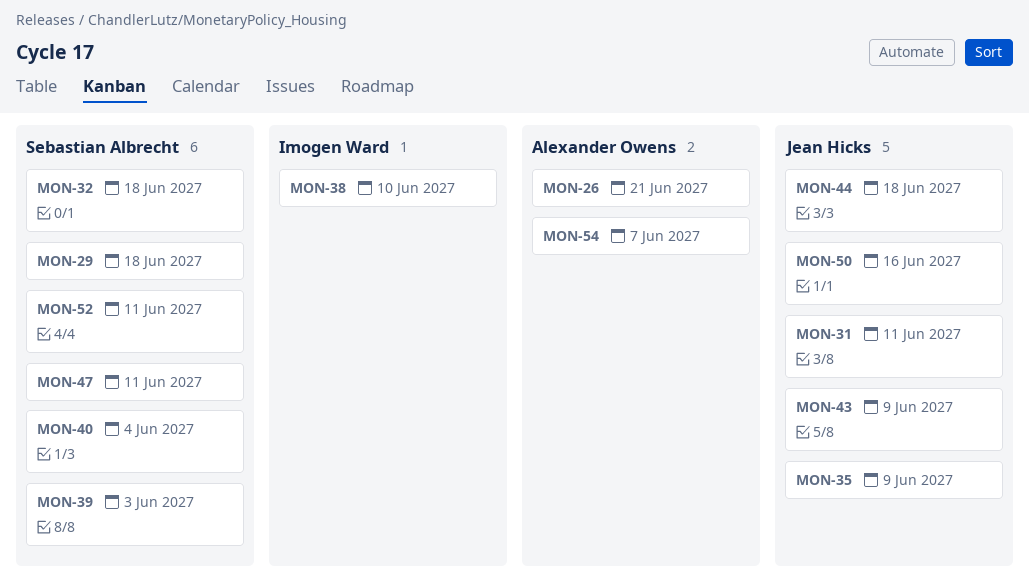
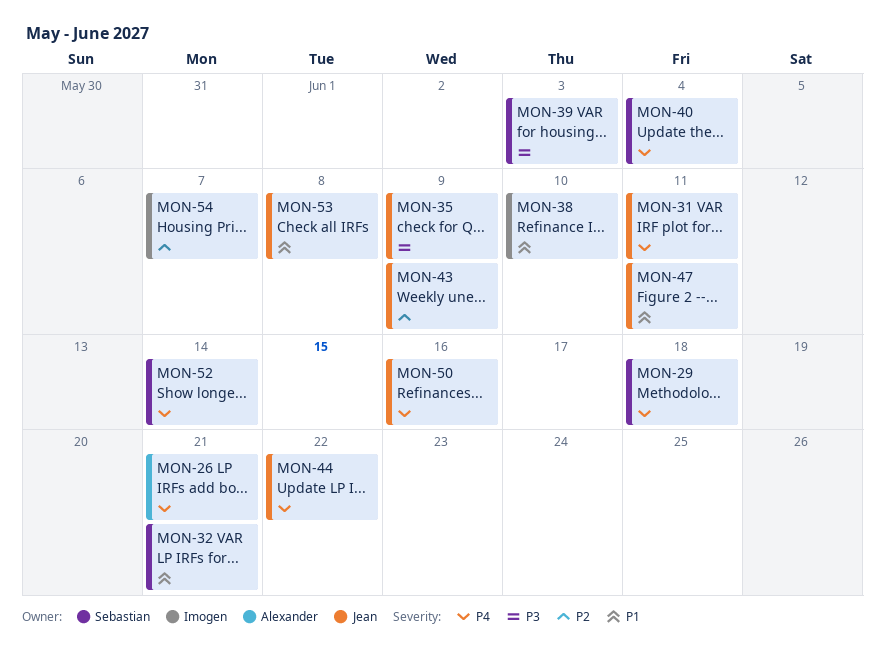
MON-32, due: Jun 18 -> Jun 21
MON-44, due: Jun 18 -> Jun 22
MON-47, owner: Sebastian Albrecht -> Jean Hicks
MON-52, due: Jun 11 -> Jun 14
MON-53: none -> present
MON-54, owner: Alexander Owens -> Imogen Ward

